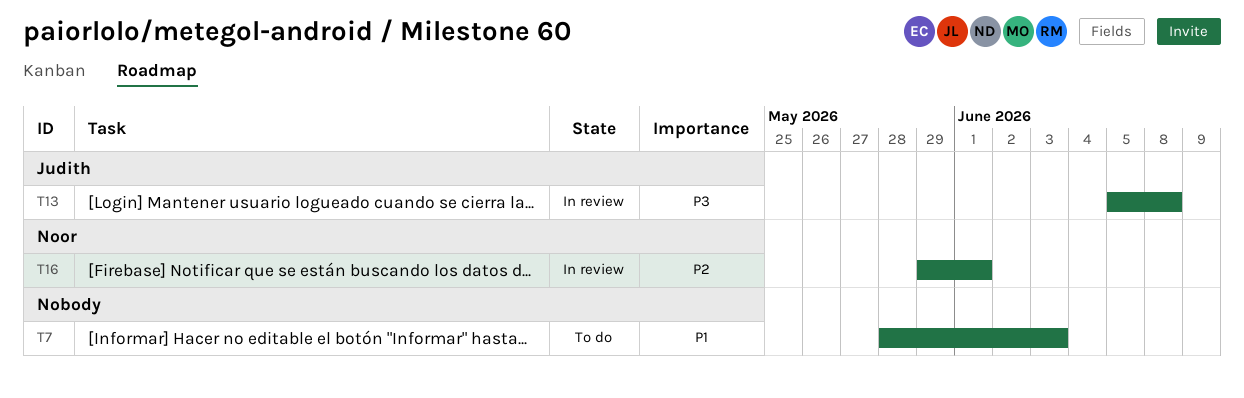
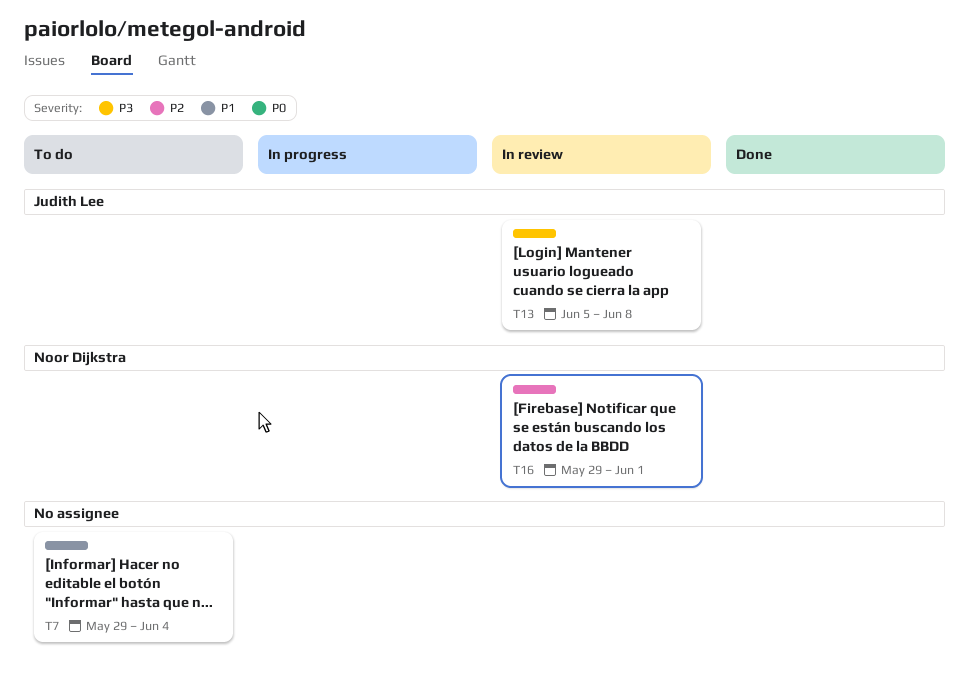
T7, start: May 28 -> May 29
T7, due: Jun 3 -> Jun 4

